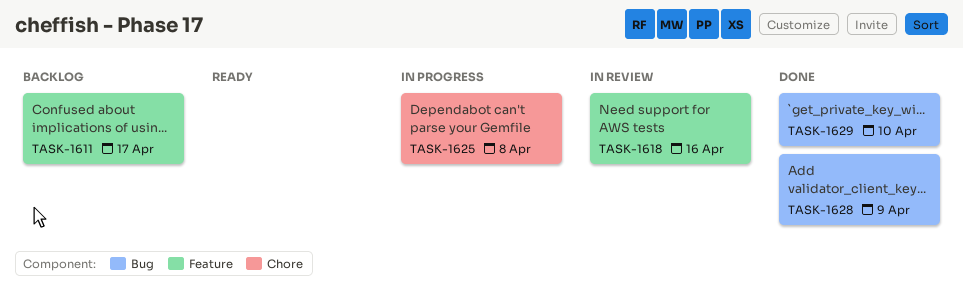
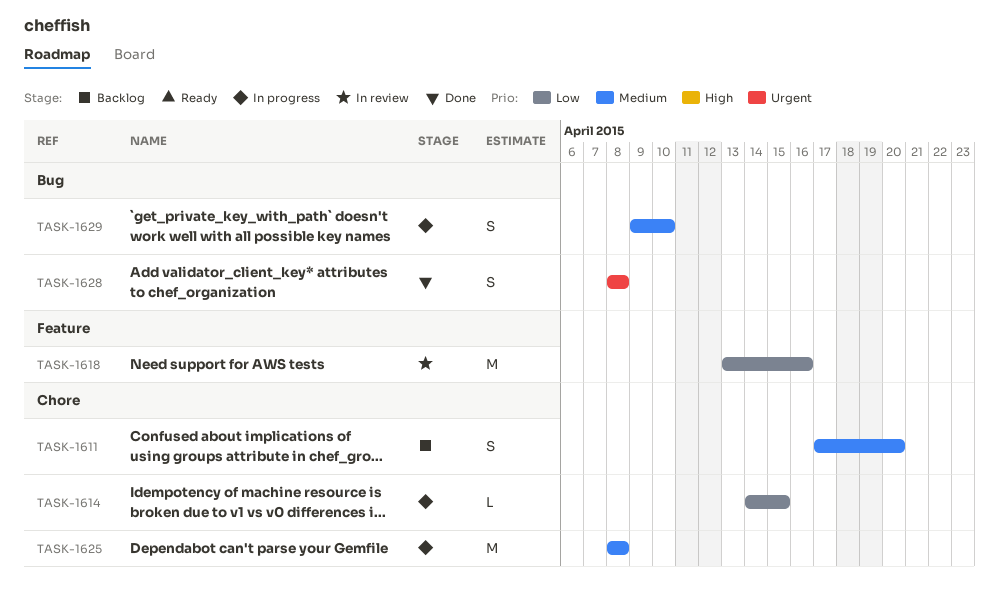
TASK-1611, label: Feature -> Chore
TASK-1611, due: Apr 17 -> Apr 20
TASK-1614: none -> present
TASK-1628, due: Apr 9 -> Apr 8
TASK-1629, status: Done -> In progress

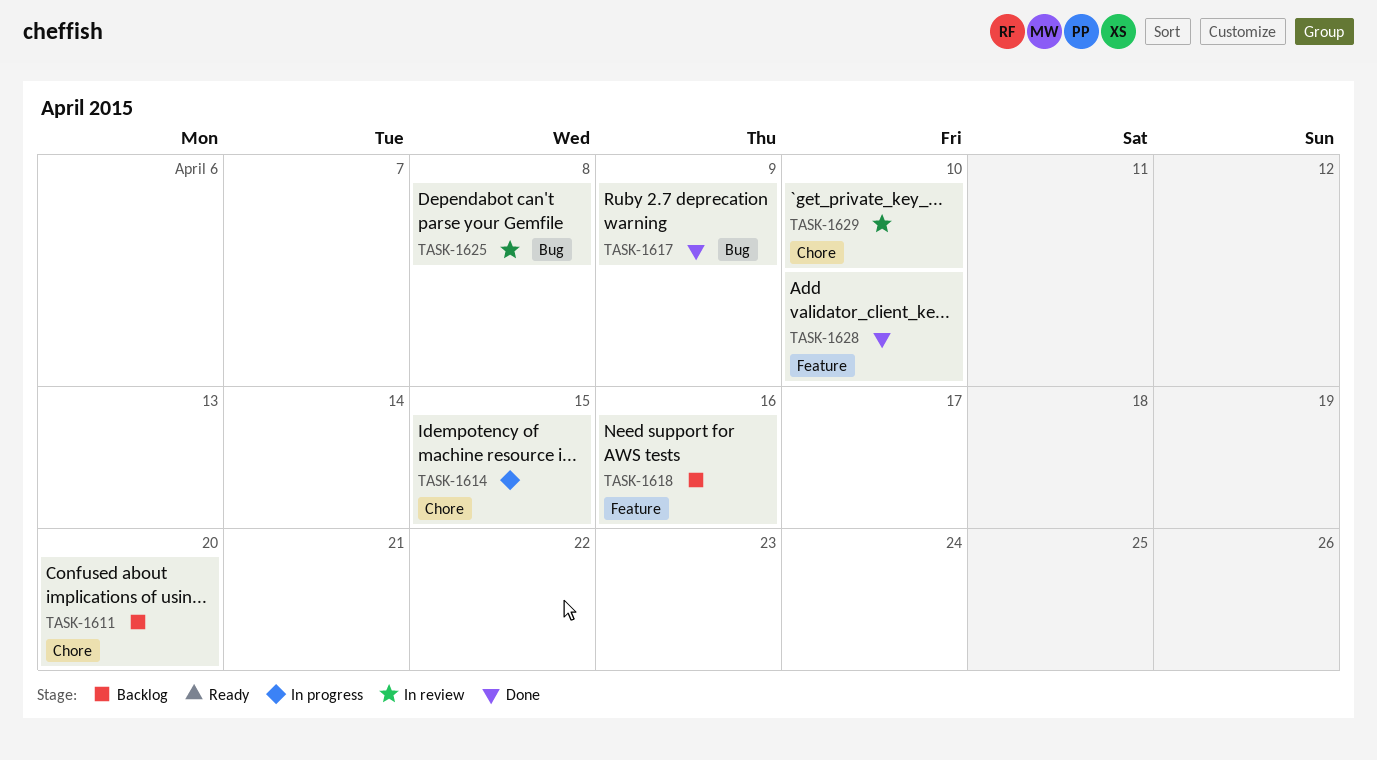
TASK-1617: none -> present
TASK-1618, status: In review -> Backlog
TASK-1625, status: In progress -> In review
TASK-1625, label: Chore -> Bug
TASK-1628, label: Bug -> Feature
TASK-1628, due: Apr 8 -> Apr 10
TASK-1629, status: In progress -> In review
TASK-1629, label: Bug -> Chore

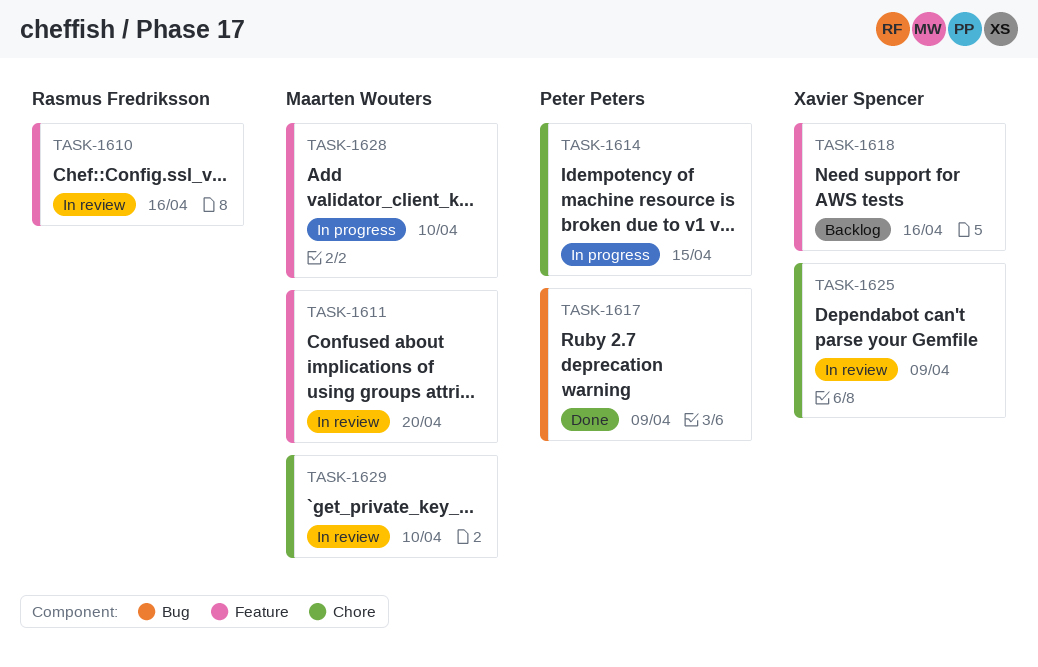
TASK-1610: none -> present
TASK-1611, status: Backlog -> In review
TASK-1611, label: Chore -> Feature
TASK-1625, label: Bug -> Chore
TASK-1625, due: Apr 8 -> Apr 9
TASK-1628, status: Done -> In progress

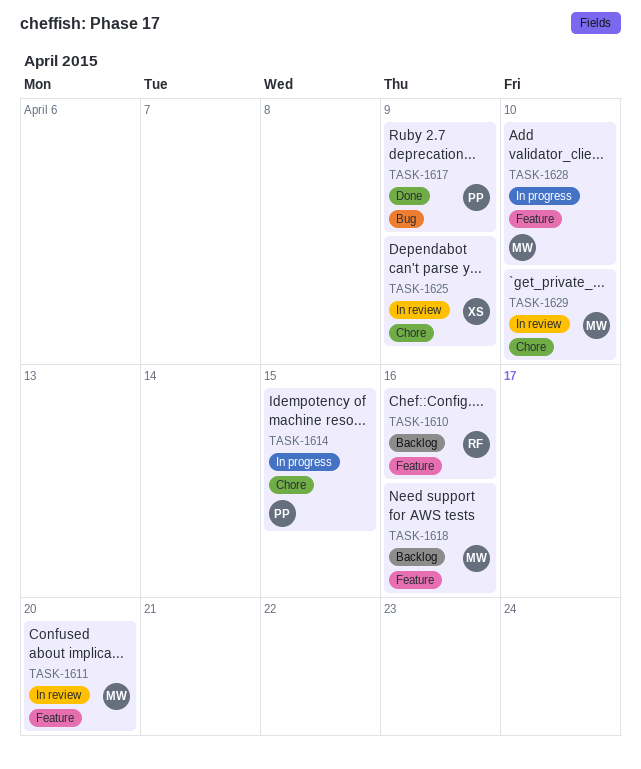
TASK-1610, status: In review -> Backlog
TASK-1618, owner: Xavier Spencer -> Maarten Wouters

